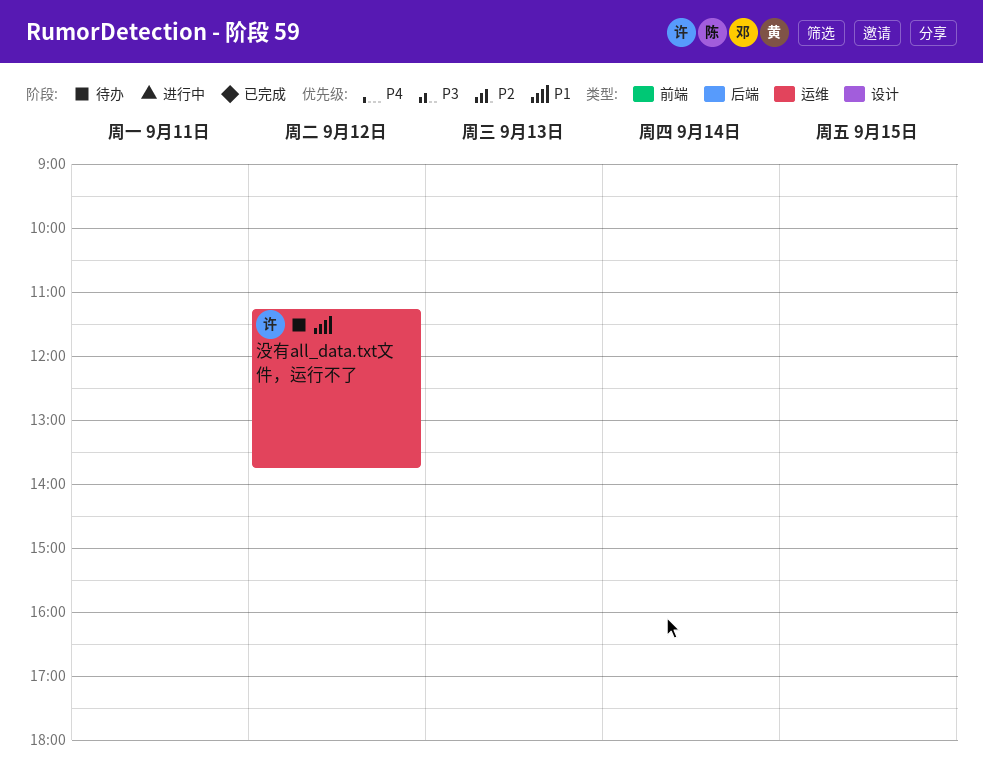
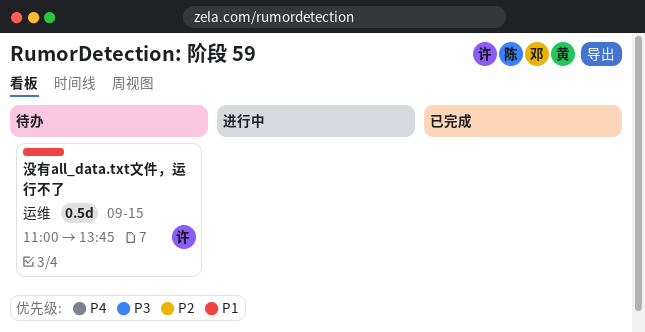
没有all_data.txt文件，运行不了, day: Sep 12 -> Sep 15
没有all_data.txt文件，运行不了, begins: 11:15 -> 11:00

